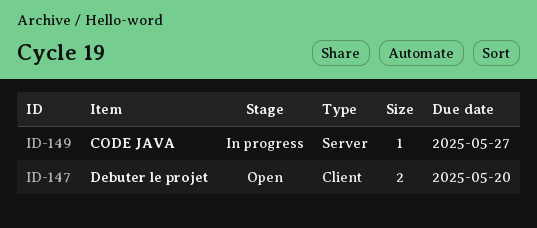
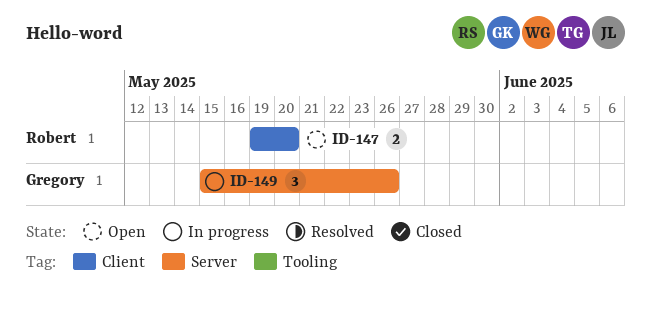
ID-149, estimate: 1 -> 3
ID-149, due: May 27 -> May 26

